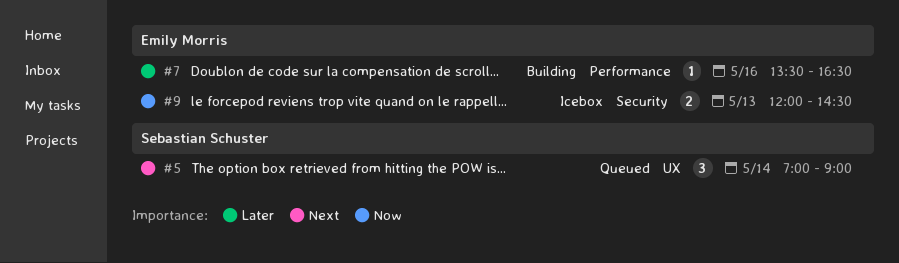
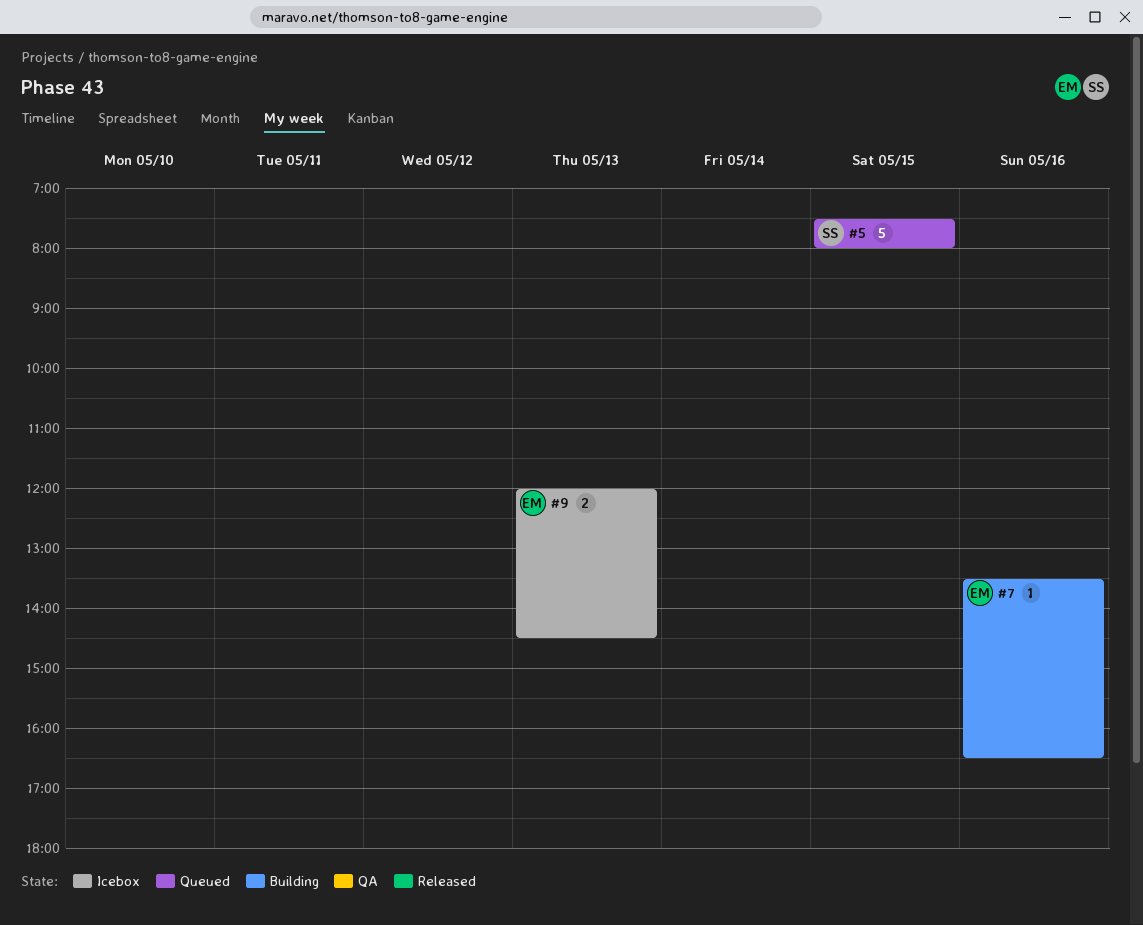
#5, estimate: 3 -> 5
#5, day: May 14 -> May 15
#5, begins: 07:00 -> 07:30
#5, ends: 09:00 -> 08:00

